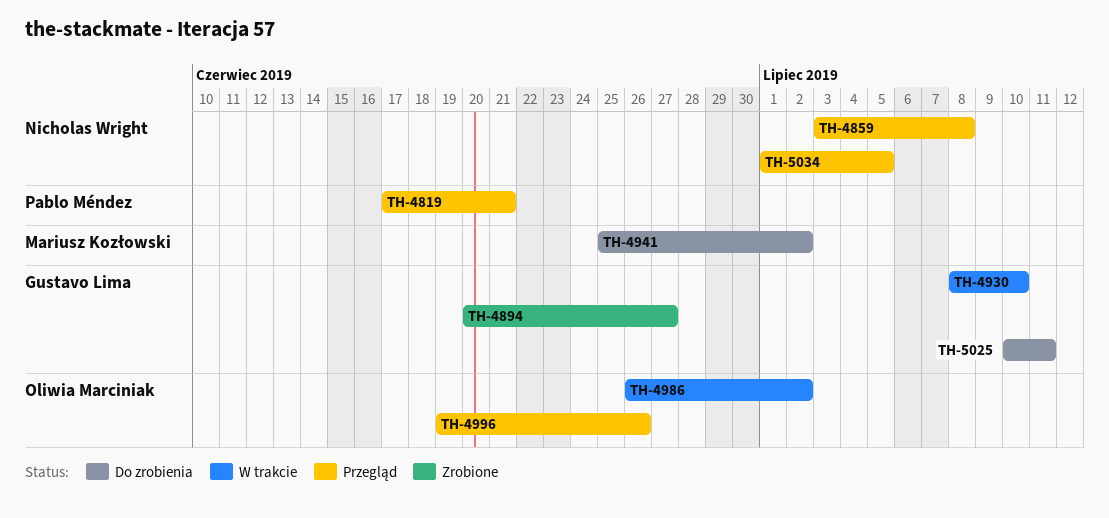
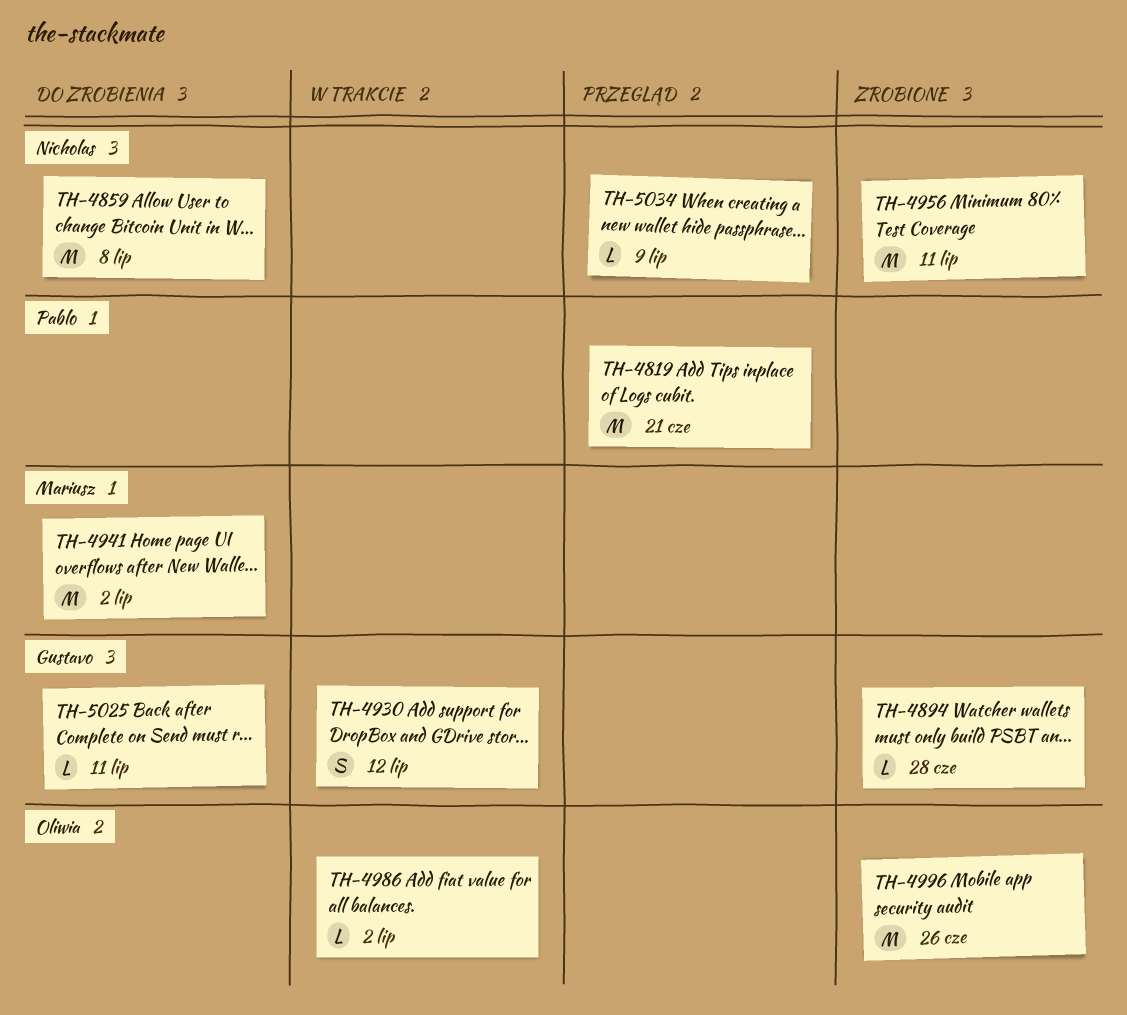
TH-4859, status: Przegląd -> Do zrobienia
TH-4894, due: Jun 27 -> Jun 28
TH-4930, due: Jul 10 -> Jul 12
TH-4956: none -> present
TH-4996, status: Przegląd -> Zrobione
TH-5034, due: Jul 5 -> Jul 9

